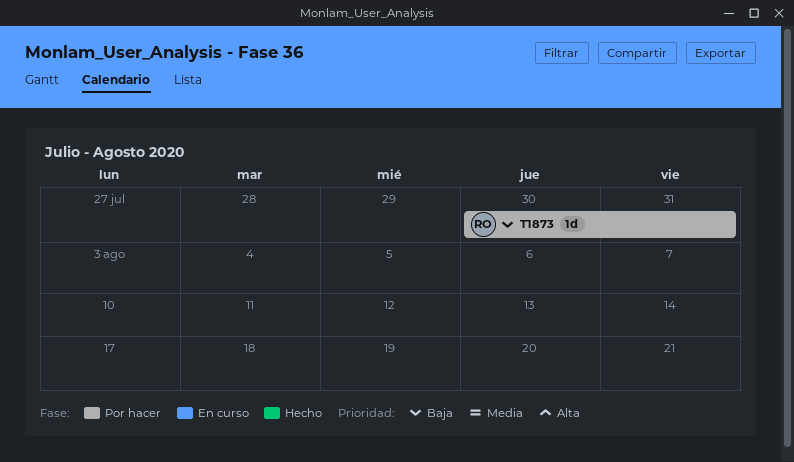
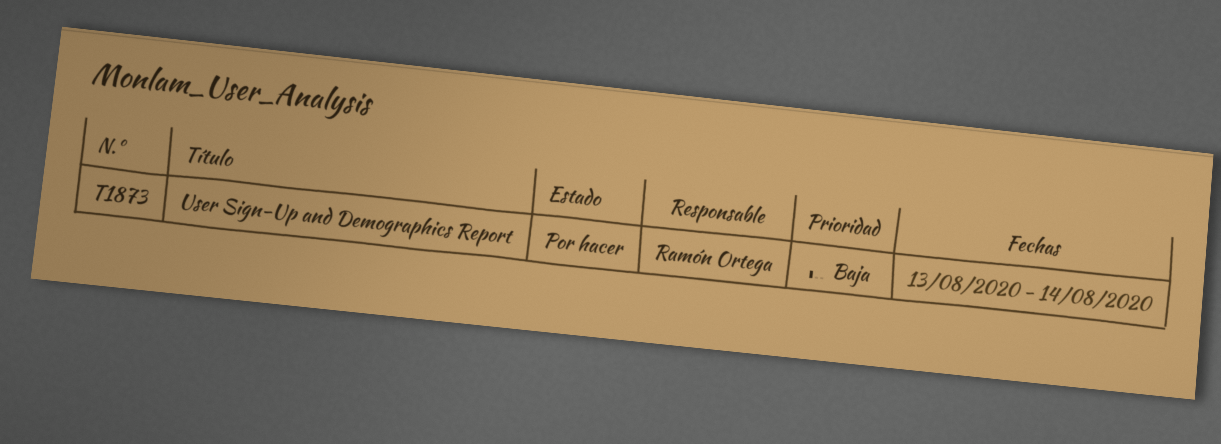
T1873, start: Jul 30 -> Aug 13
T1873, due: Jul 31 -> Aug 14

